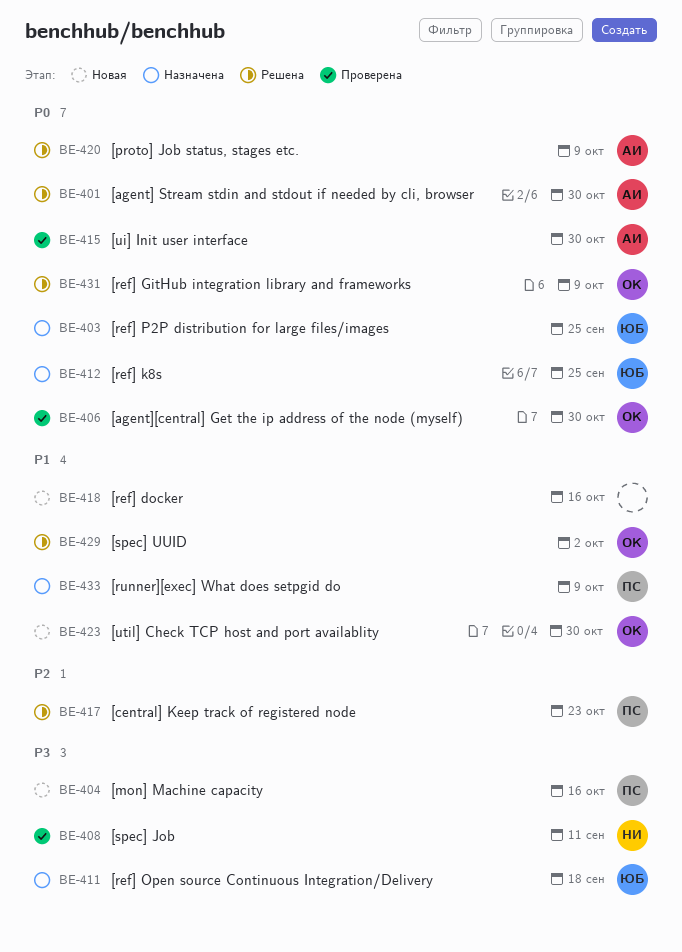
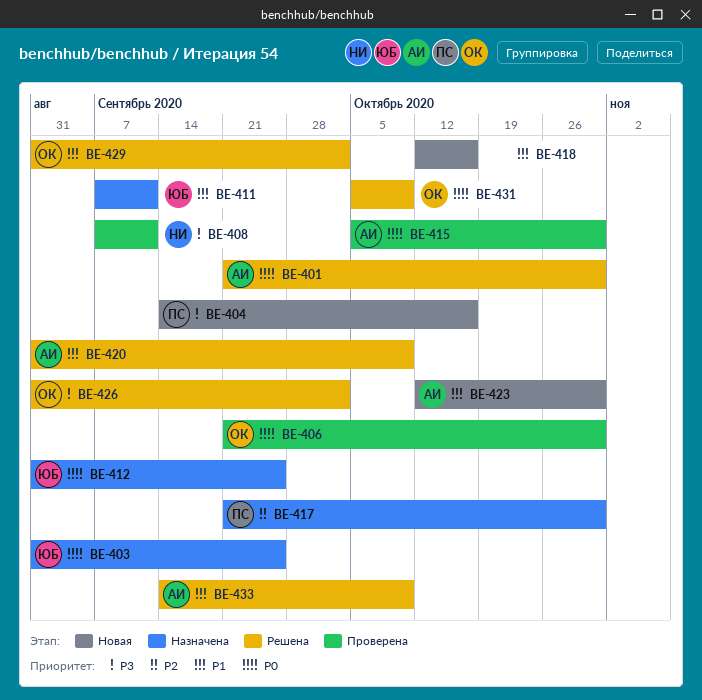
BE-411, priority: P3 -> P1
BE-411, due: Sep 18 -> Sep 11
BE-417, status: Решена -> Назначена
BE-417, due: Oct 23 -> Oct 30
BE-420, priority: P0 -> P1
BE-423, owner: ОК -> АИ
BE-426: none -> present
BE-433, status: Назначена -> Решена
BE-433, owner: ПС -> АИ

